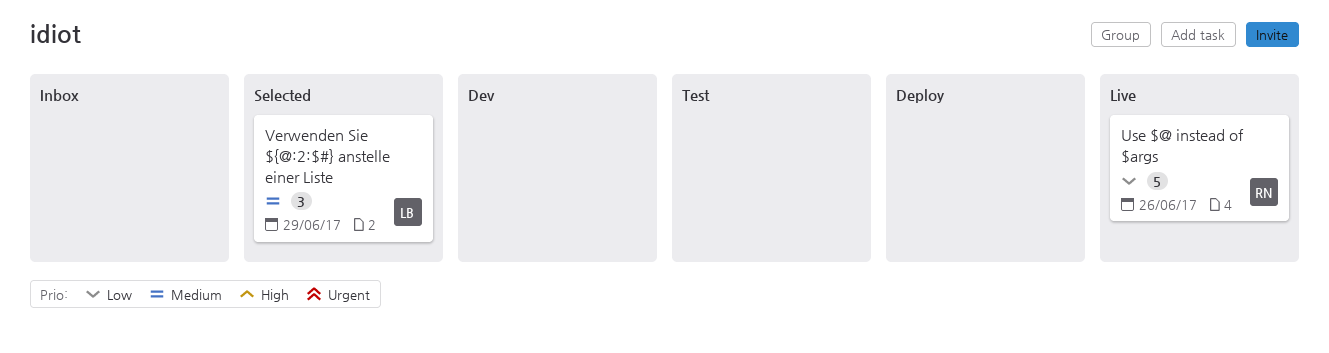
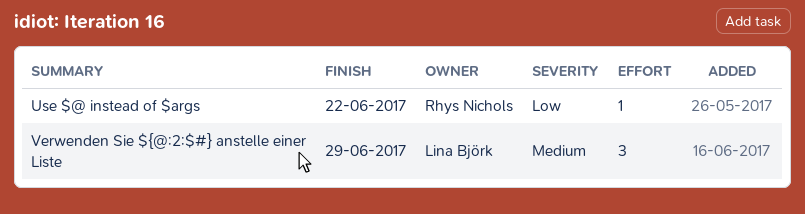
Use $@ instead of $args, estimate: 5 -> 1
Use $@ instead of $args, due: Jun 26 -> Jun 22

